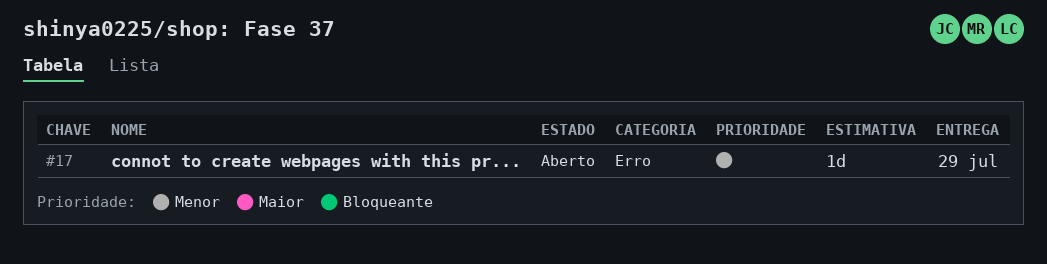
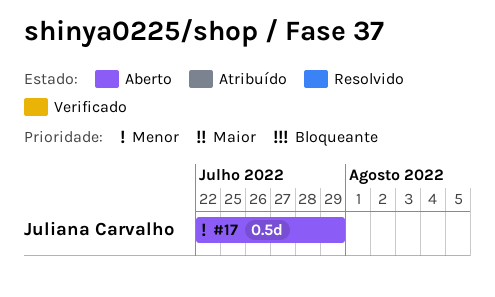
#17, estimate: 1d -> 0.5d

